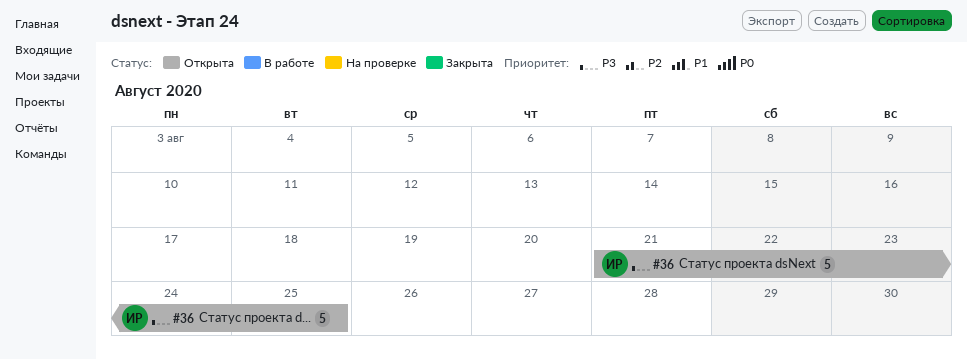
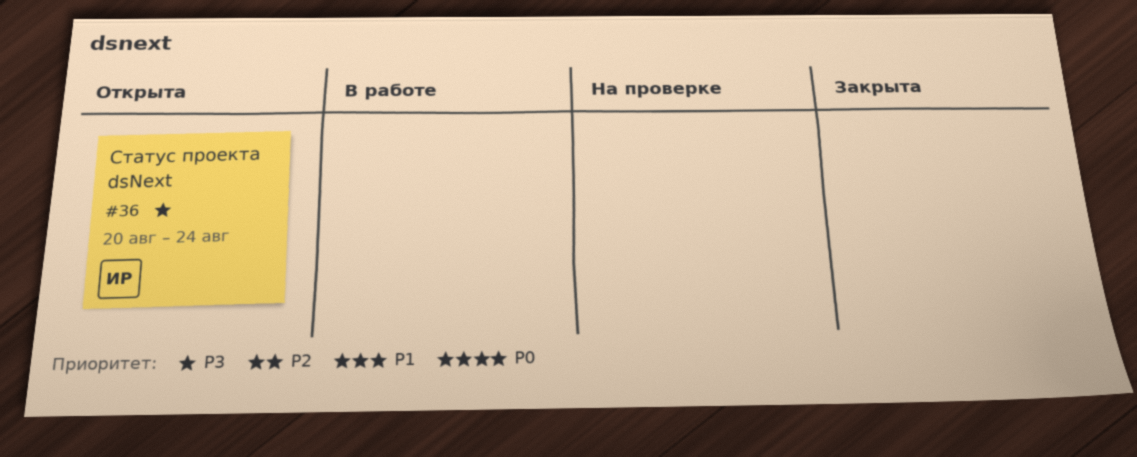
#36, start: Aug 21 -> Aug 20
#36, due: Aug 25 -> Aug 24

